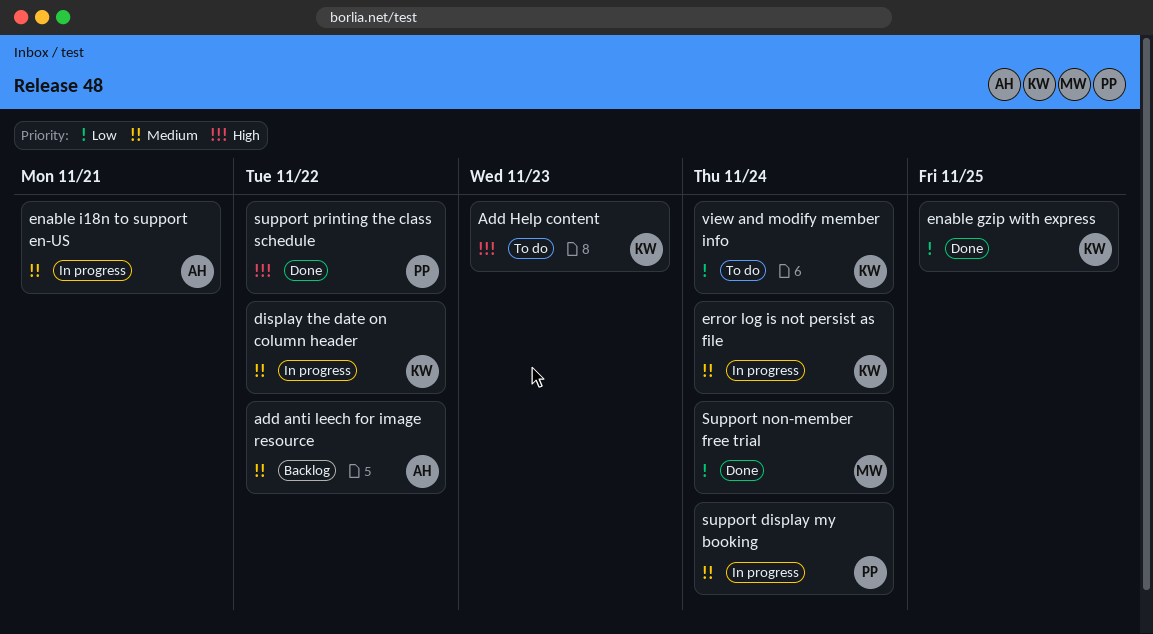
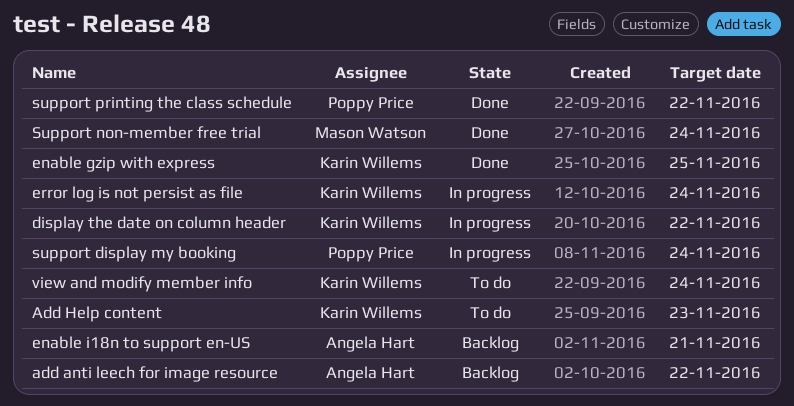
enable i18n to support en-US, status: In progress -> Backlog

